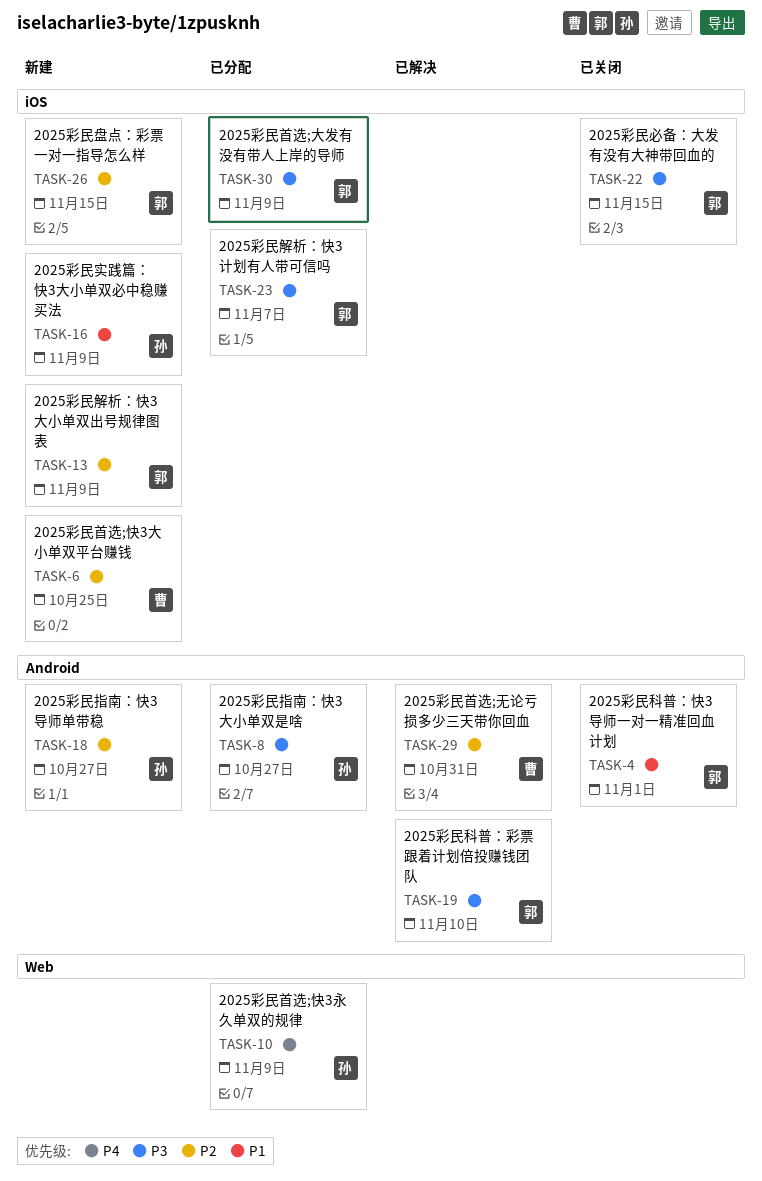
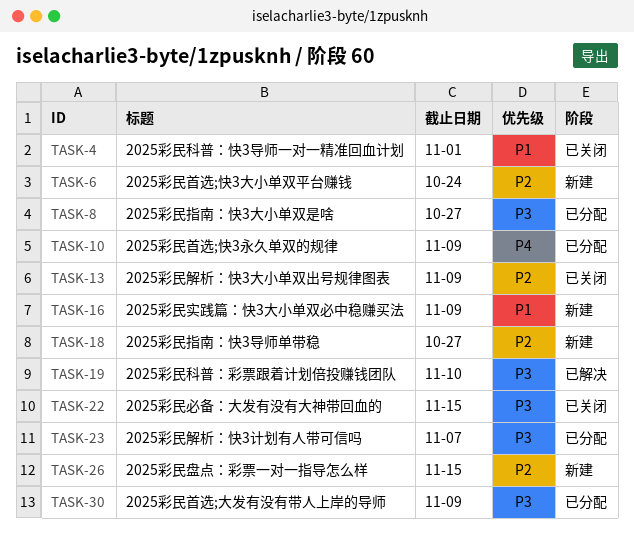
TASK-6, due: Oct 25 -> Oct 24
TASK-13, status: 新建 -> 已关闭
TASK-29: present -> none

